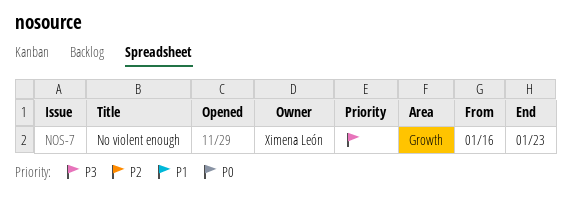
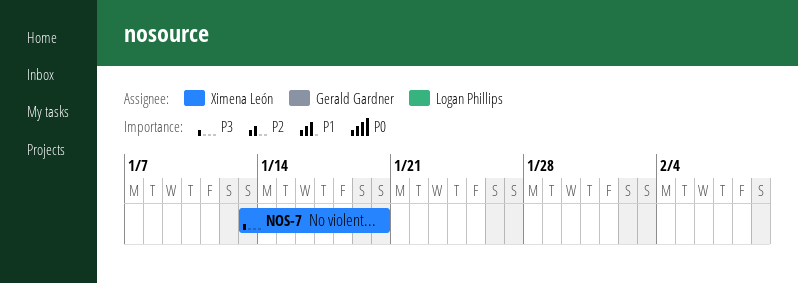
NOS-7, start: Jan 16 -> Jan 13
NOS-7, due: Jan 23 -> Jan 20

